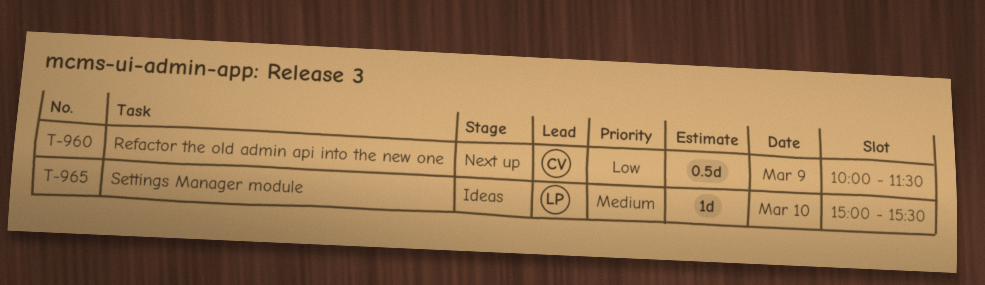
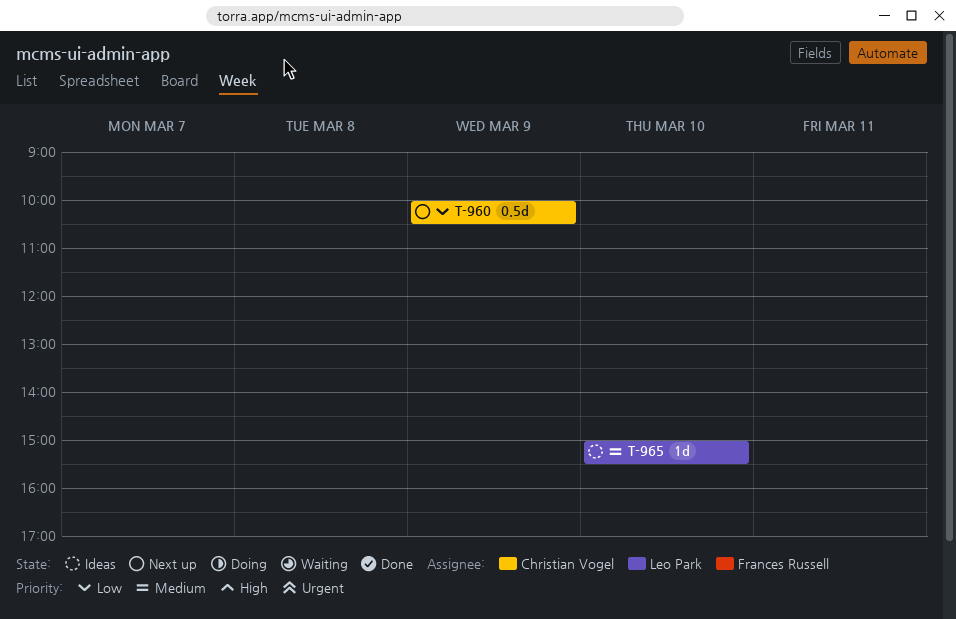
T-960, ends: 11:30 -> 10:30

